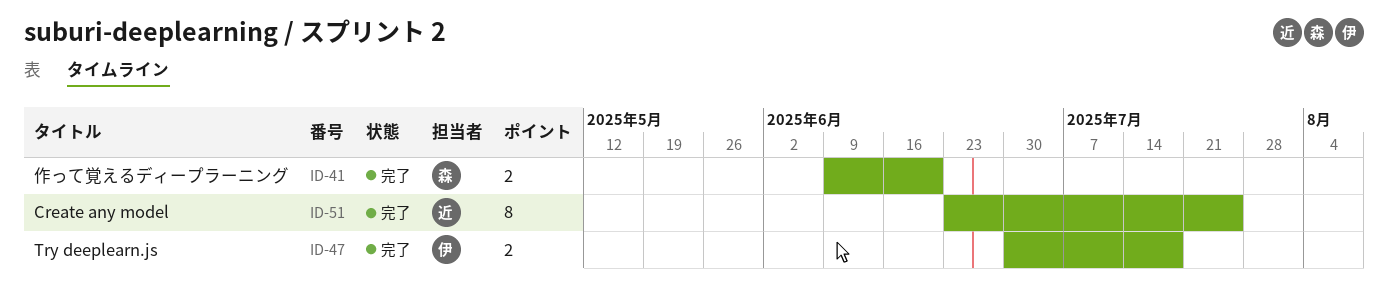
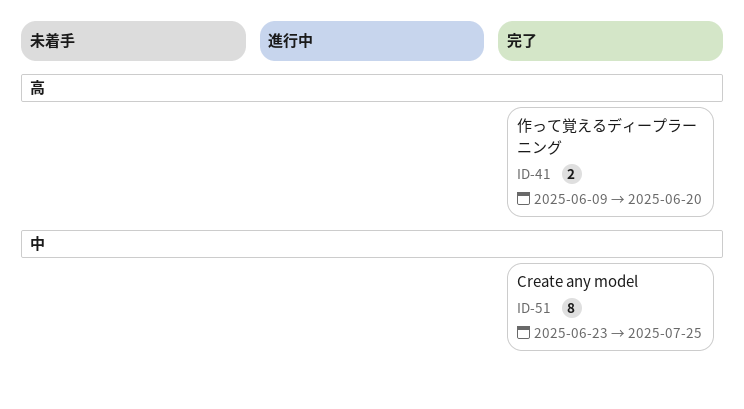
ID-47: present -> none

